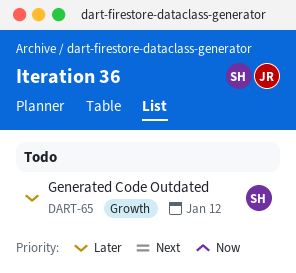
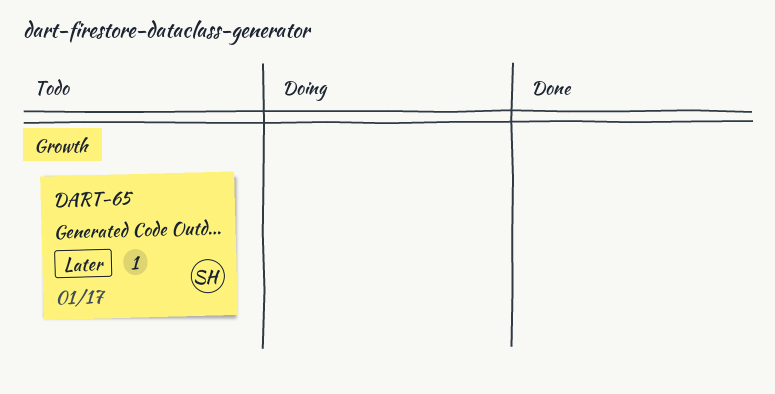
DART-65, due: Jan 12 -> Jan 17

